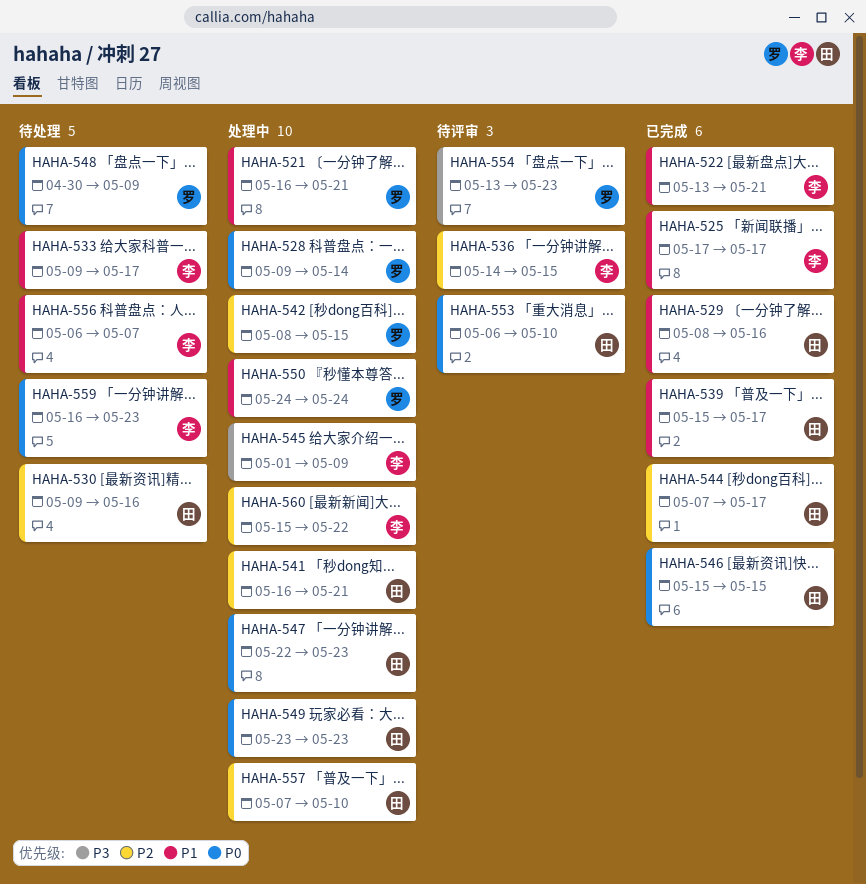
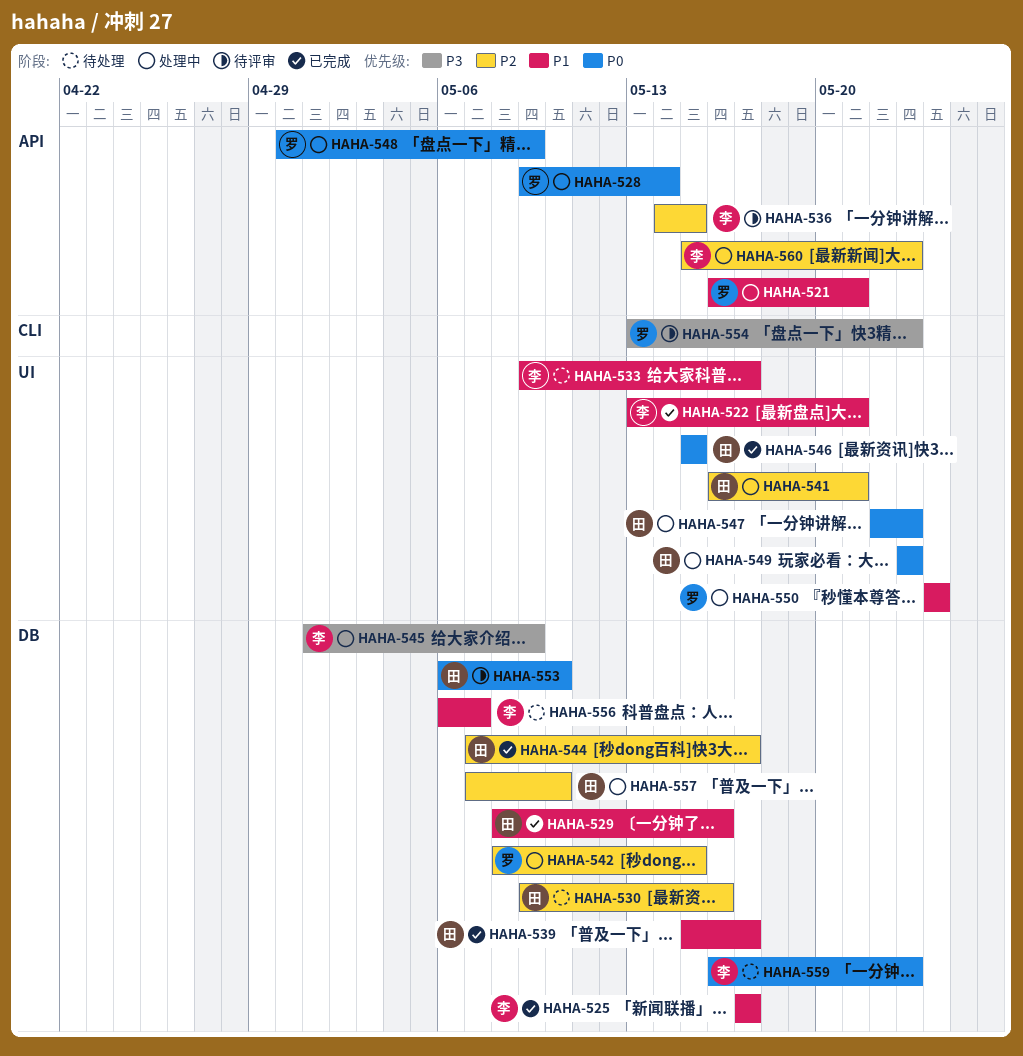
HAHA-548, status: 待处理 -> 处理中
HAHA-560, due: May 22 -> May 23

